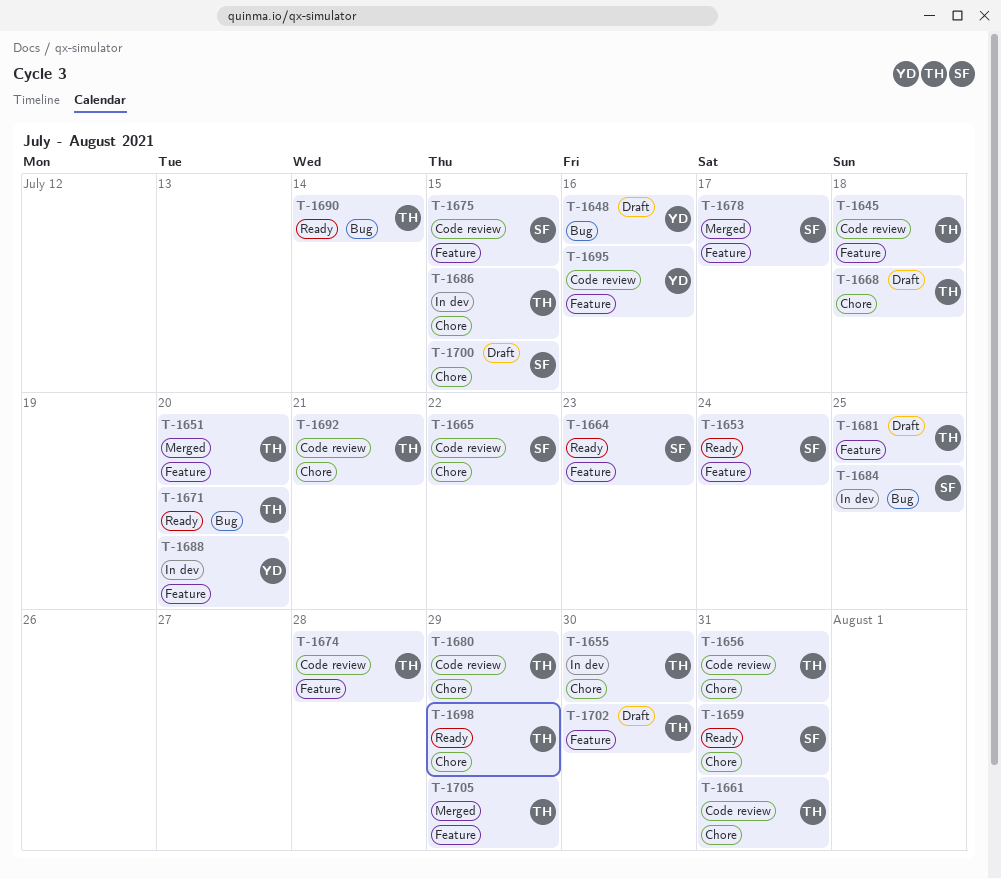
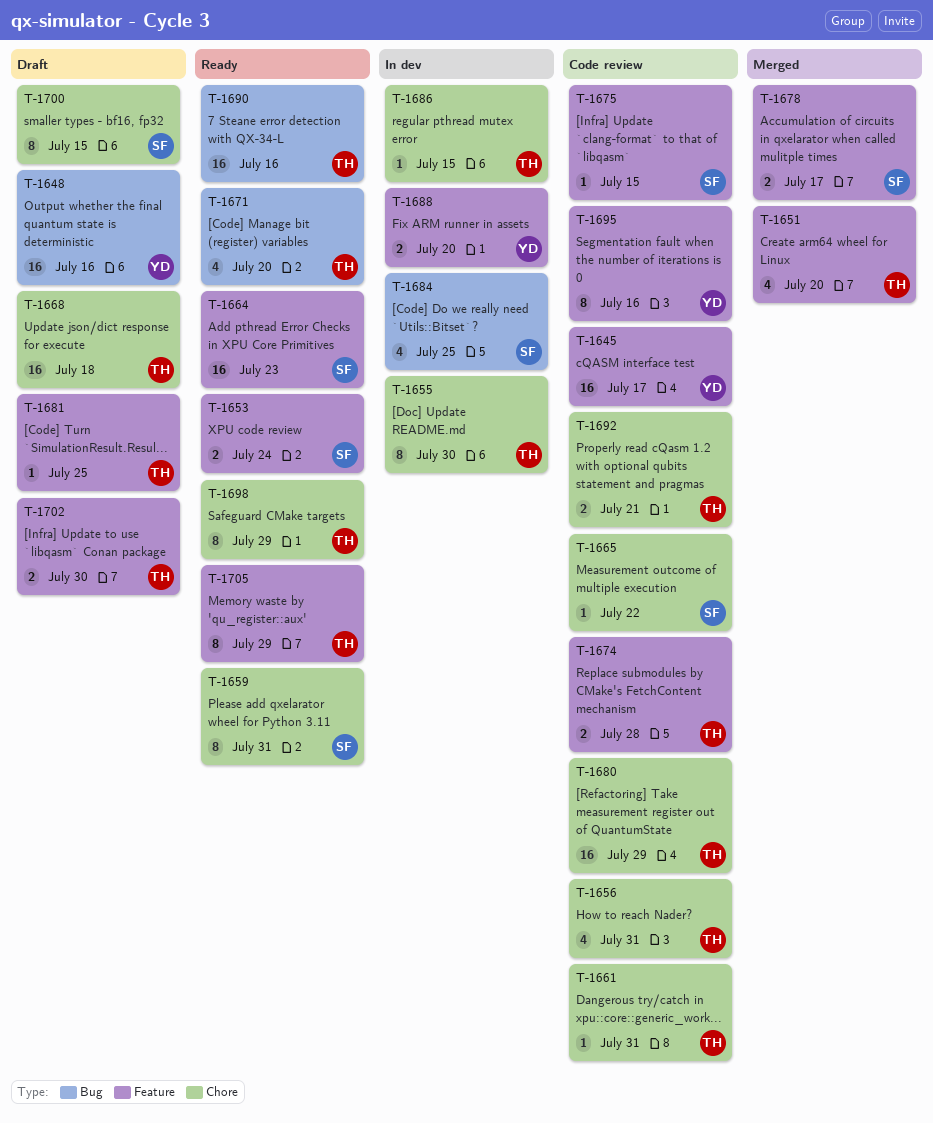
T-1645, owner: TH -> YD
T-1645, due: Jul 18 -> Jul 17
T-1690, due: Jul 14 -> Jul 16
T-1705, status: Merged -> Ready

